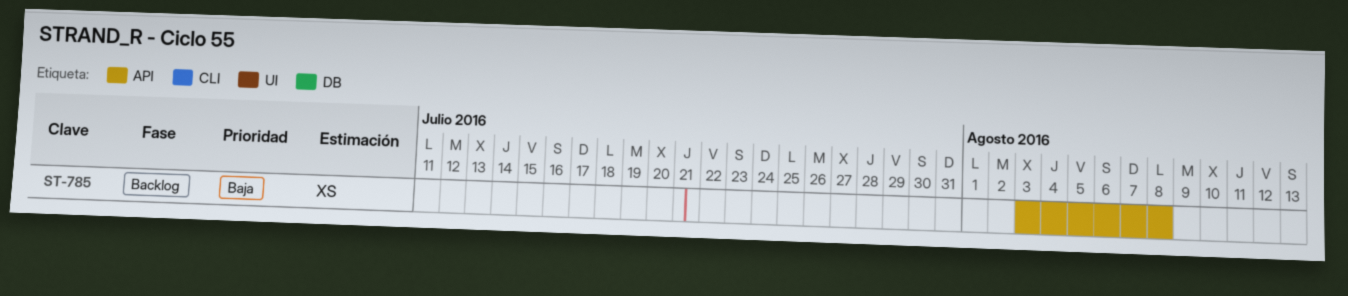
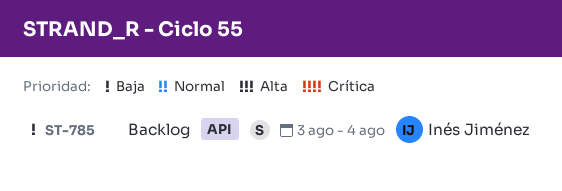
ST-785, estimate: XS -> S
ST-785, due: Aug 8 -> Aug 4

